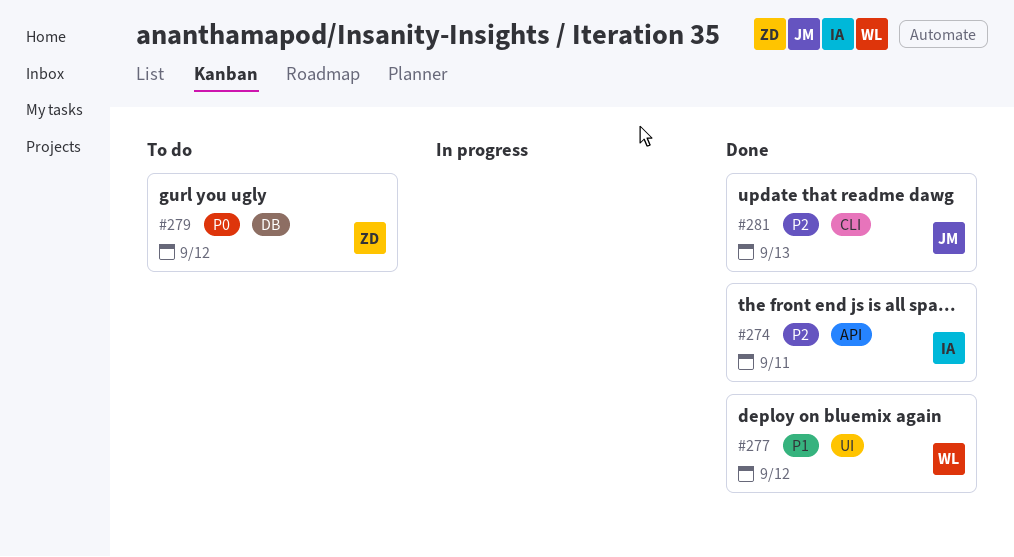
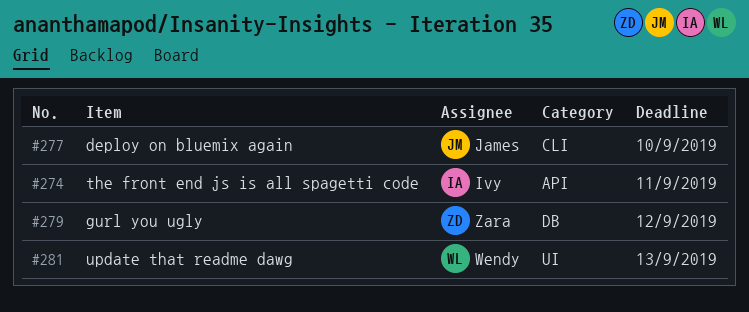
#277, owner: Wendy -> James
#277, label: UI -> CLI
#277, due: Sep 12 -> Sep 10
#281, owner: James -> Wendy
#281, label: CLI -> UI

